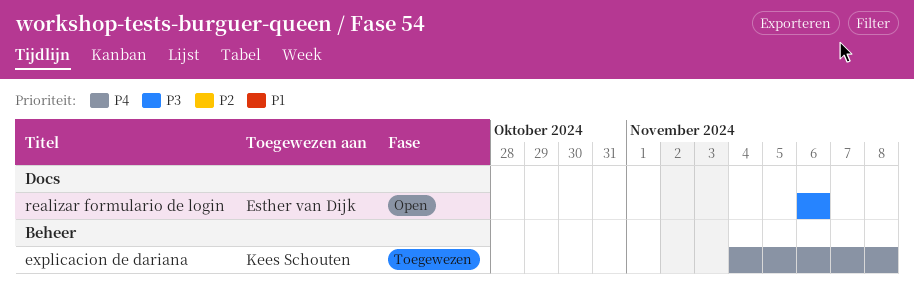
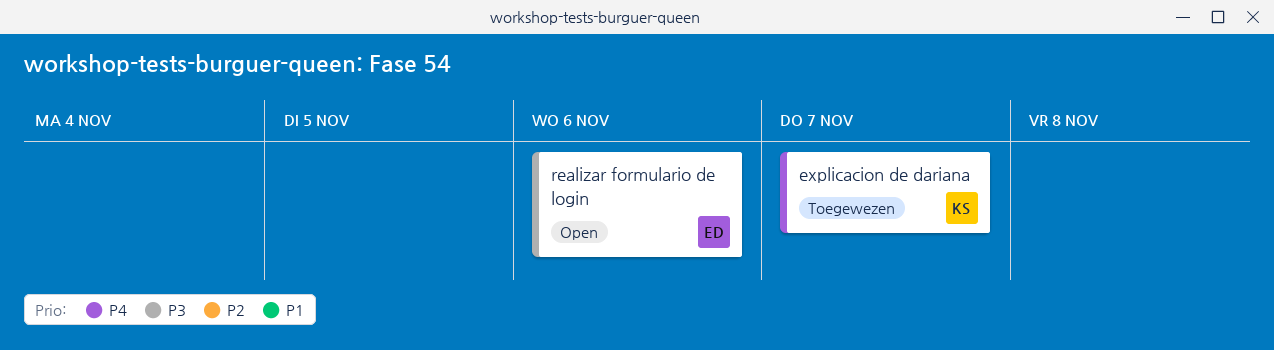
explicacion de dariana, due: Nov 8 -> Nov 7

